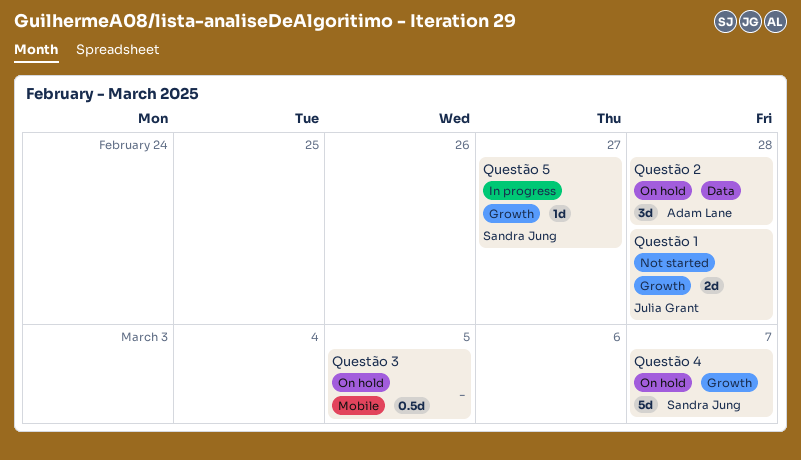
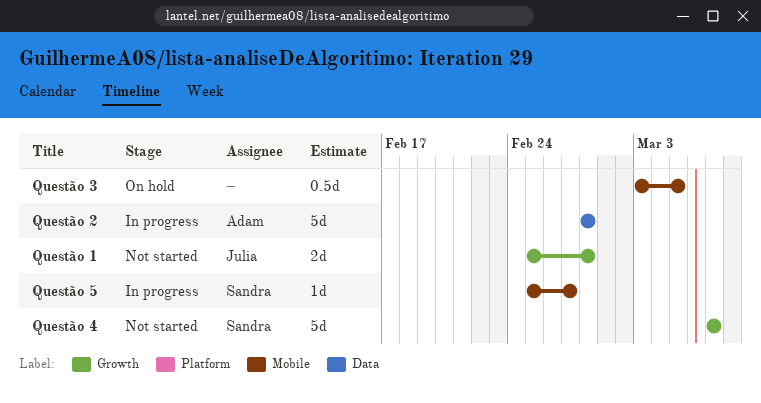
Questão 2, status: On hold -> In progress
Questão 2, estimate: 3d -> 5d
Questão 4, status: On hold -> Not started
Questão 5, label: Growth -> Mobile

